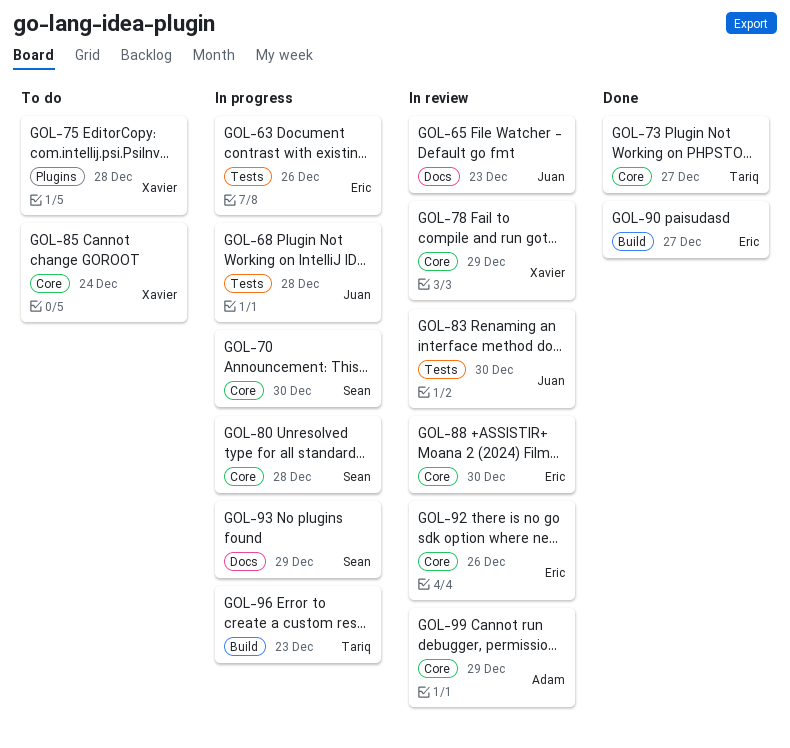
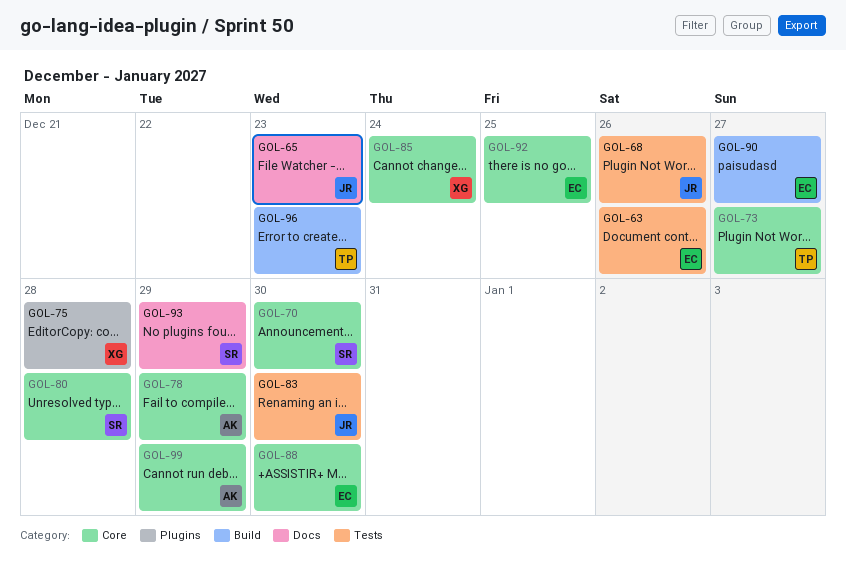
GOL-68, due: Dec 28 -> Dec 26
GOL-78, owner: Xavier -> Adam
GOL-92, due: Dec 26 -> Dec 25

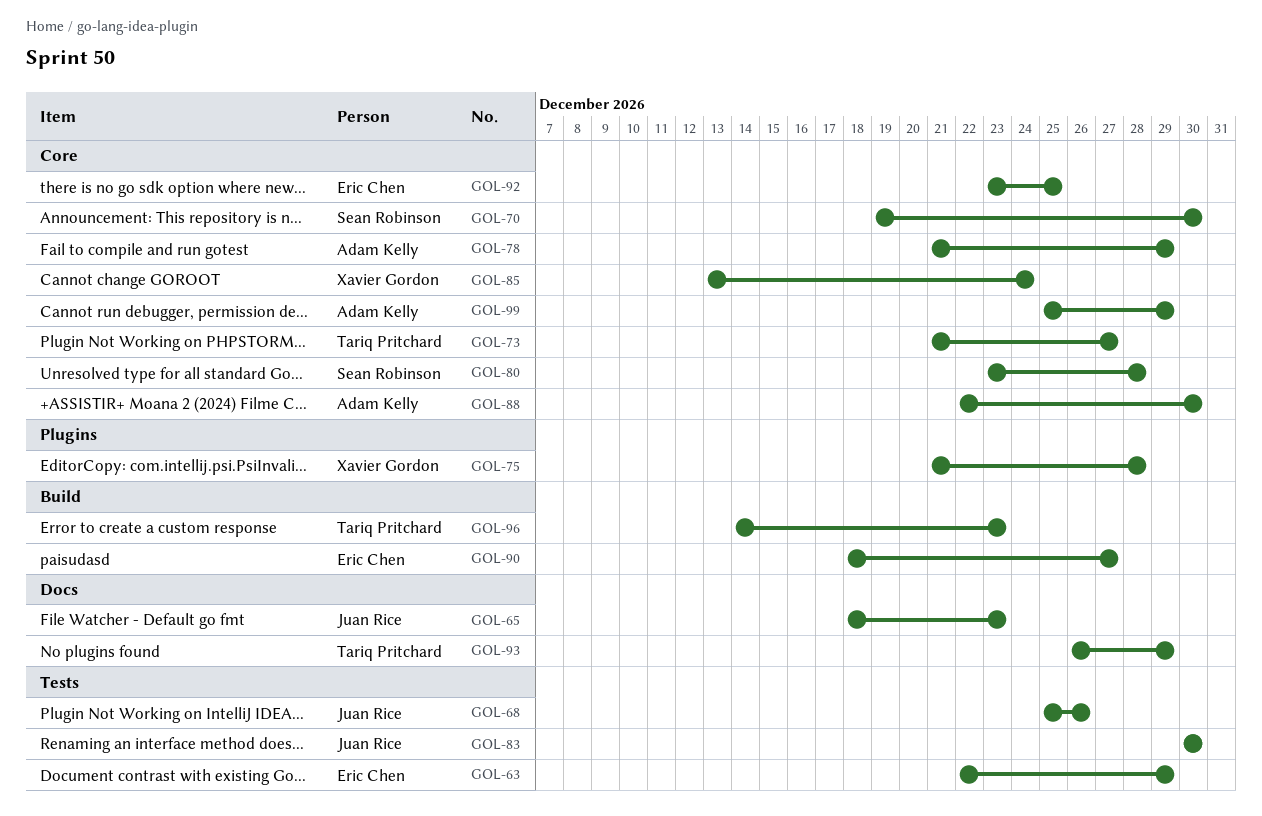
GOL-63, due: Dec 26 -> Dec 29
GOL-88, owner: Eric Chen -> Adam Kelly
GOL-93, owner: Sean Robinson -> Tariq Pritchard

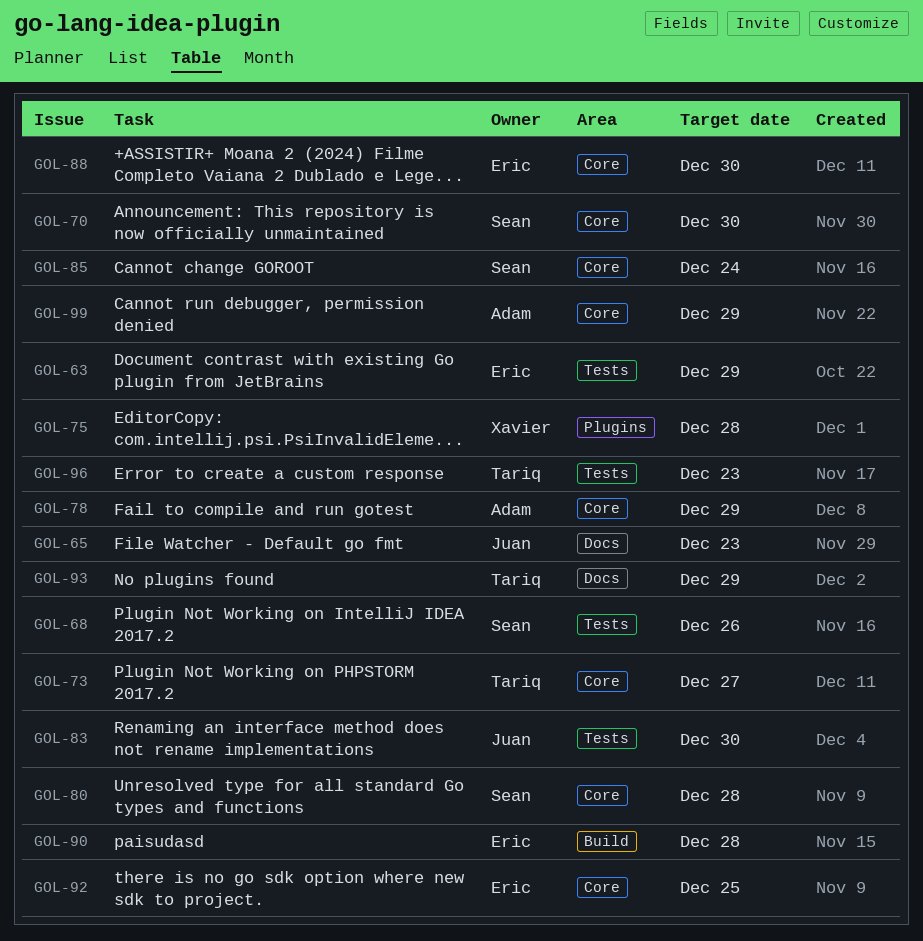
GOL-68, owner: Juan Rice -> Sean Robinson
GOL-85, owner: Xavier Gordon -> Sean Robinson
GOL-88, owner: Adam Kelly -> Eric Chen
GOL-90, due: Dec 27 -> Dec 28
GOL-96, label: Build -> Tests

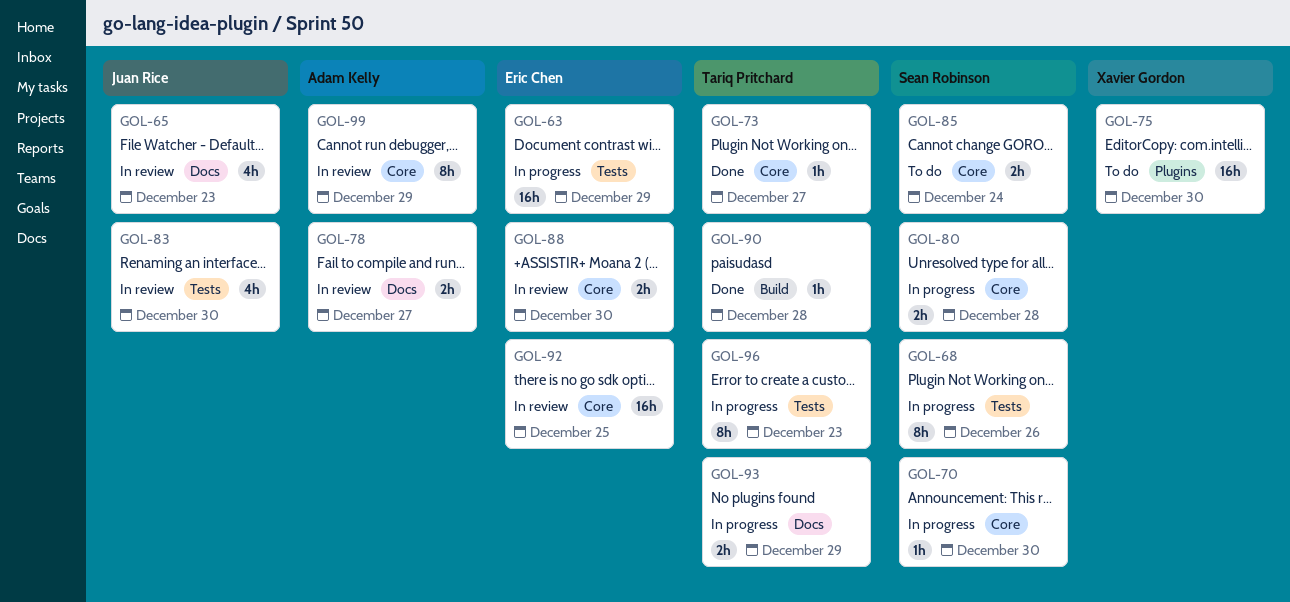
GOL-75, due: Dec 28 -> Dec 30
GOL-78, label: Core -> Docs
GOL-78, due: Dec 29 -> Dec 27
GOL-90, owner: Eric Chen -> Tariq Pritchard

